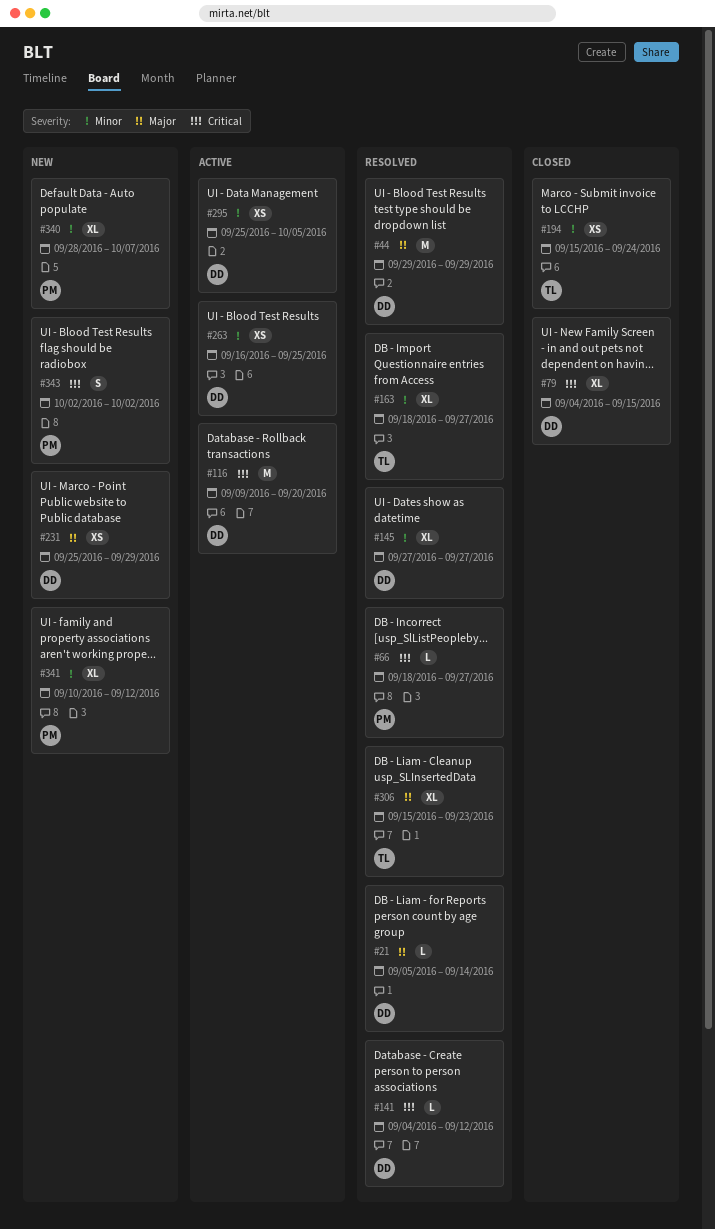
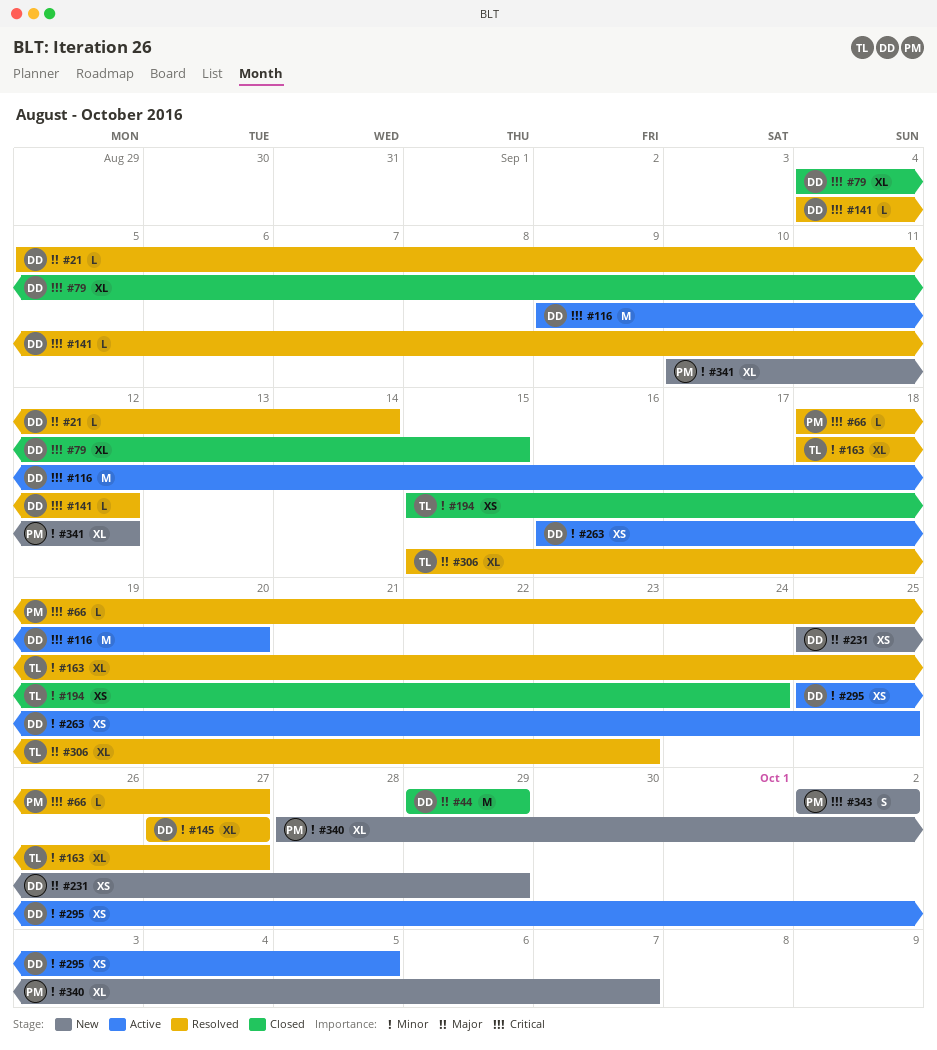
#44, status: Resolved -> Closed

